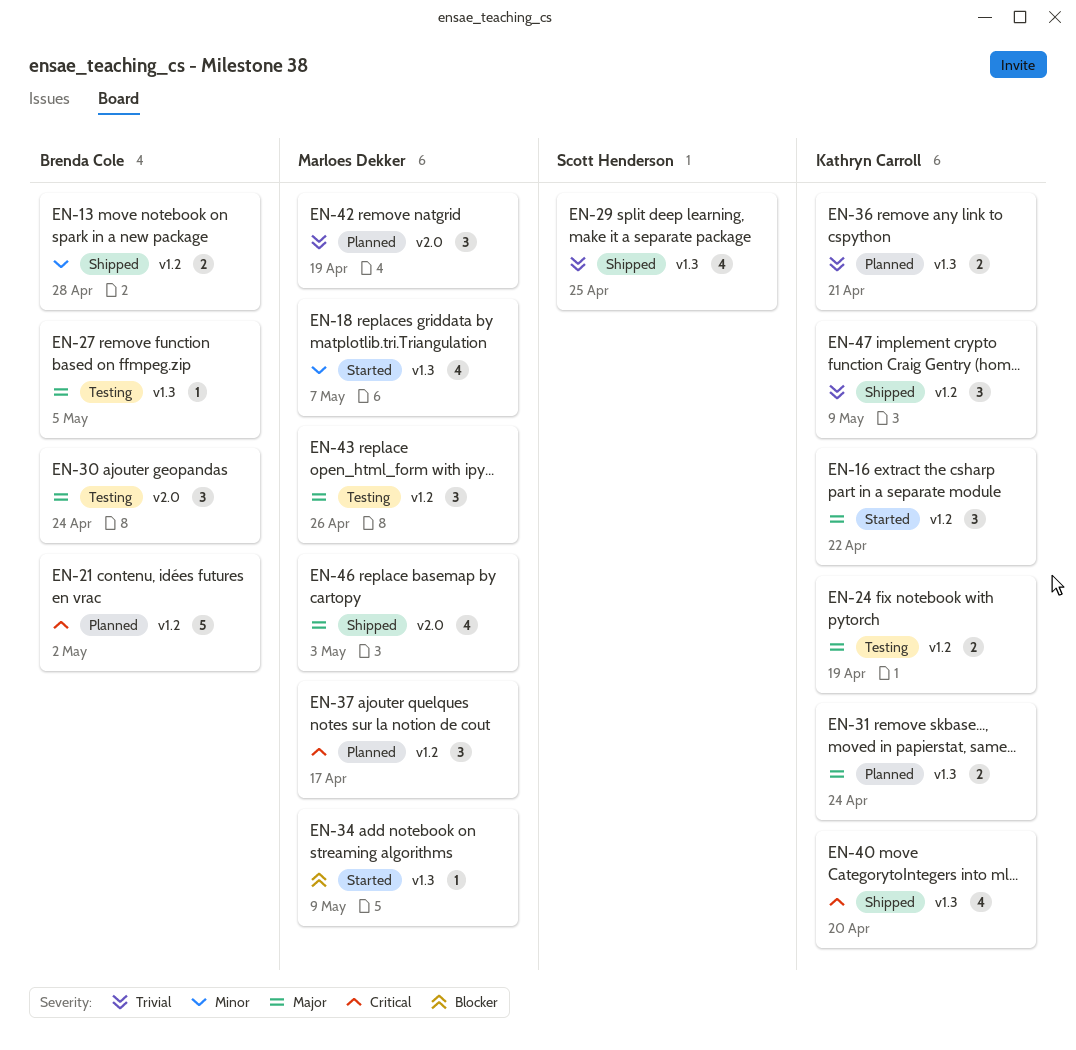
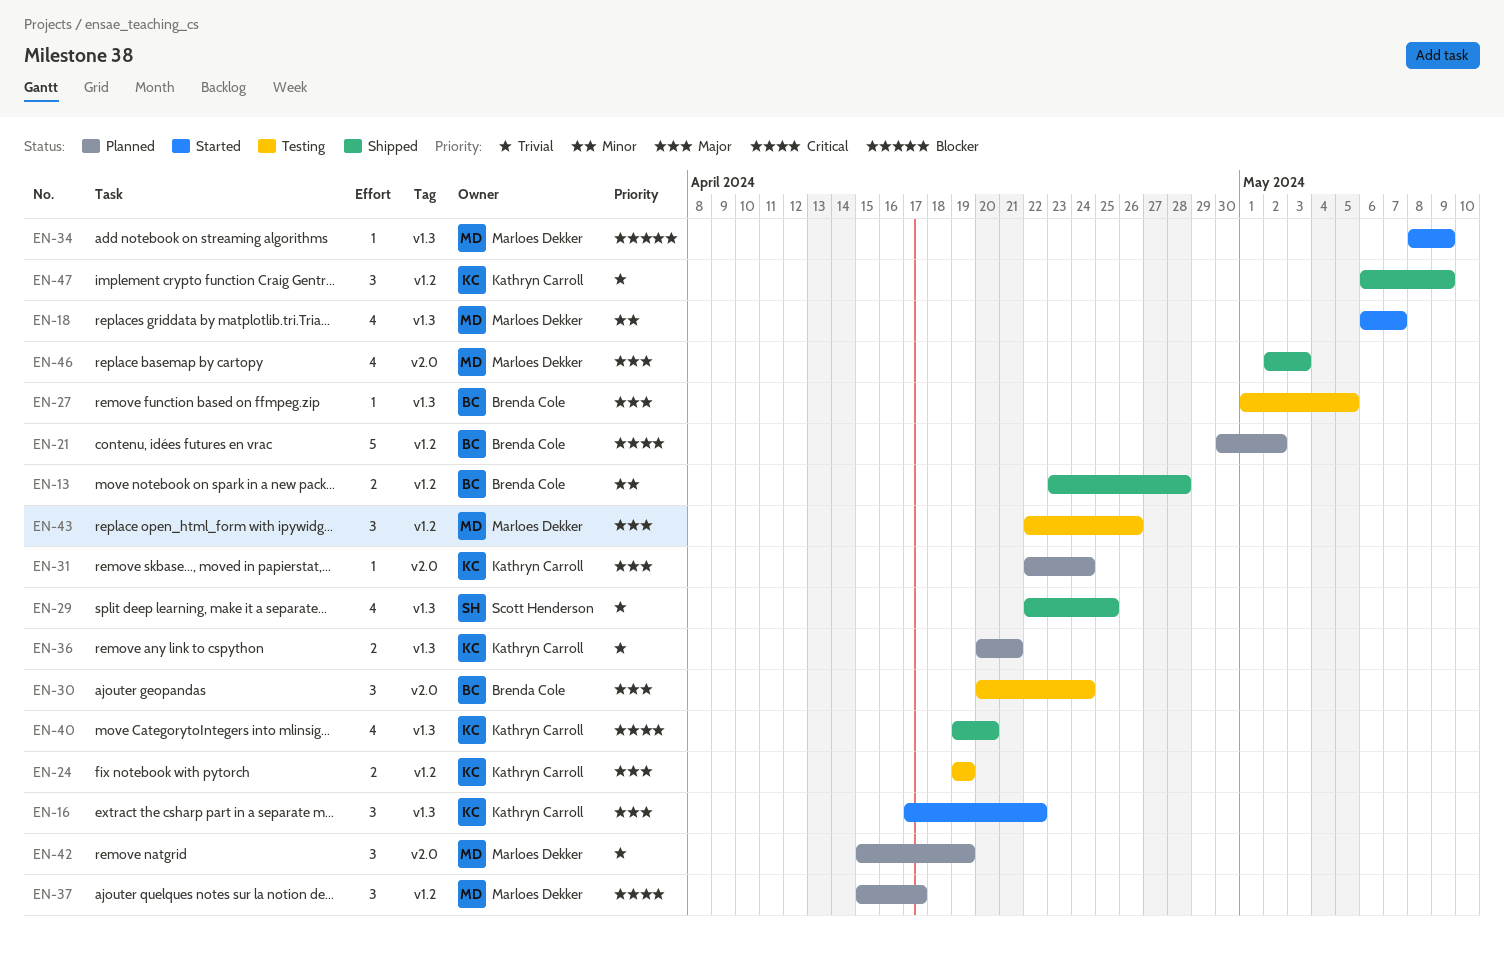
EN-16, label: v1.2 -> v1.3
EN-31, label: v1.3 -> v2.0
EN-31, estimate: 2 -> 1

